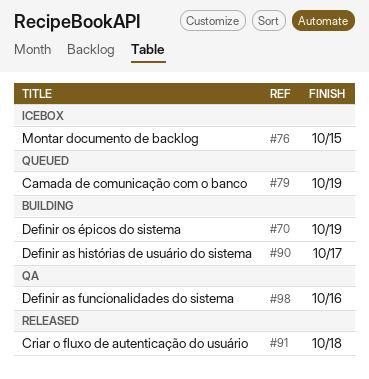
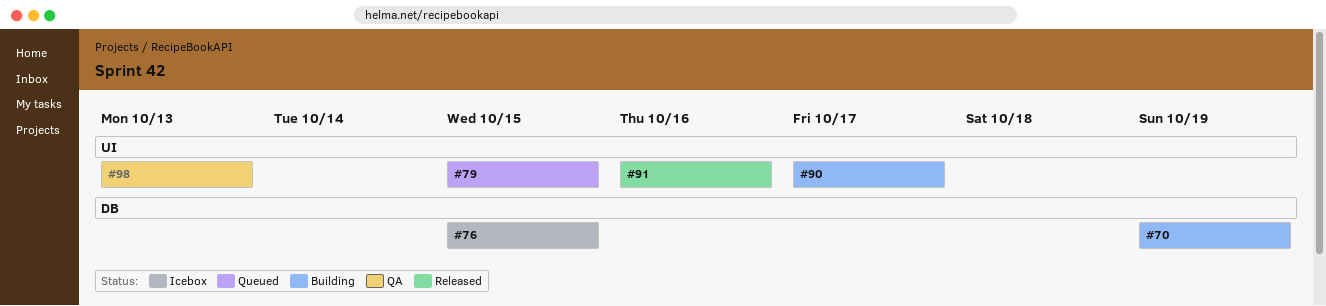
#79, due: Oct 19 -> Oct 15
#91, due: Oct 18 -> Oct 16
#98, due: Oct 16 -> Oct 13

